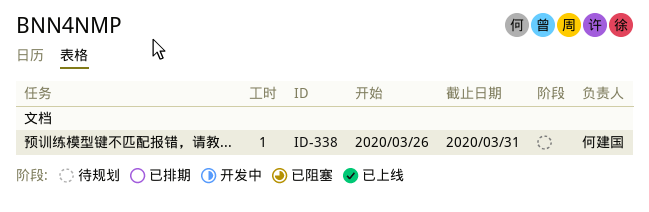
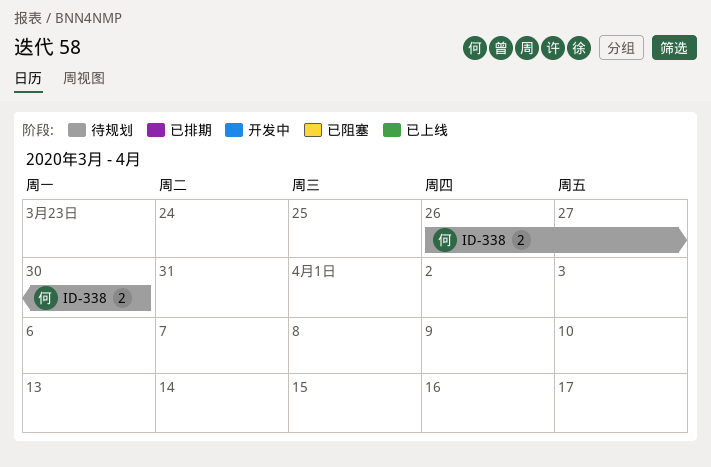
ID-338, estimate: 1 -> 2
ID-338, due: Mar 31 -> Mar 30

